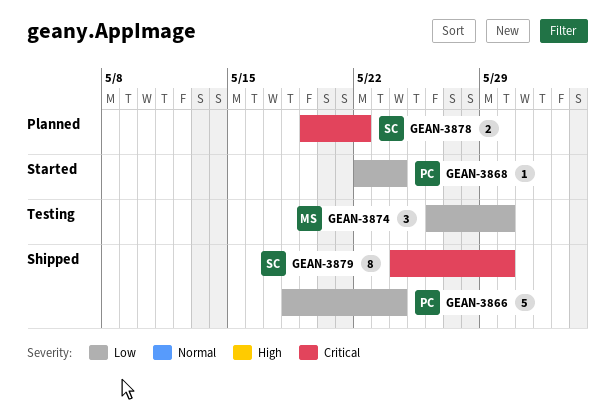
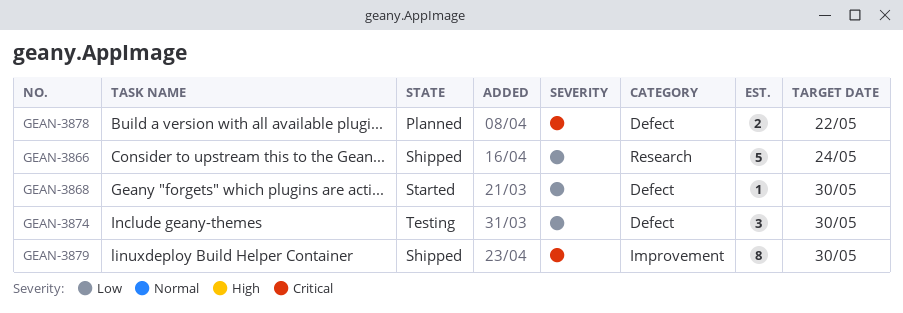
GEAN-3868, due: May 24 -> May 30

